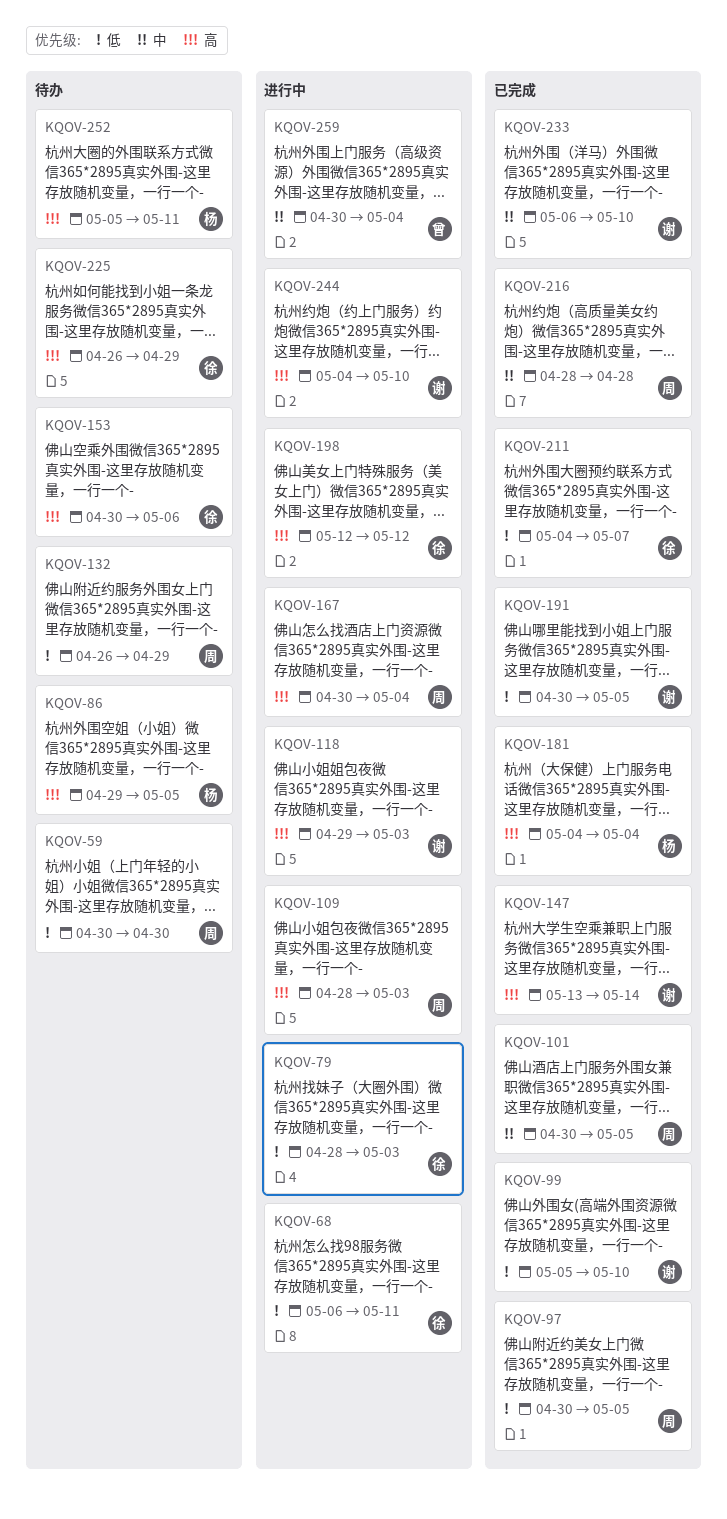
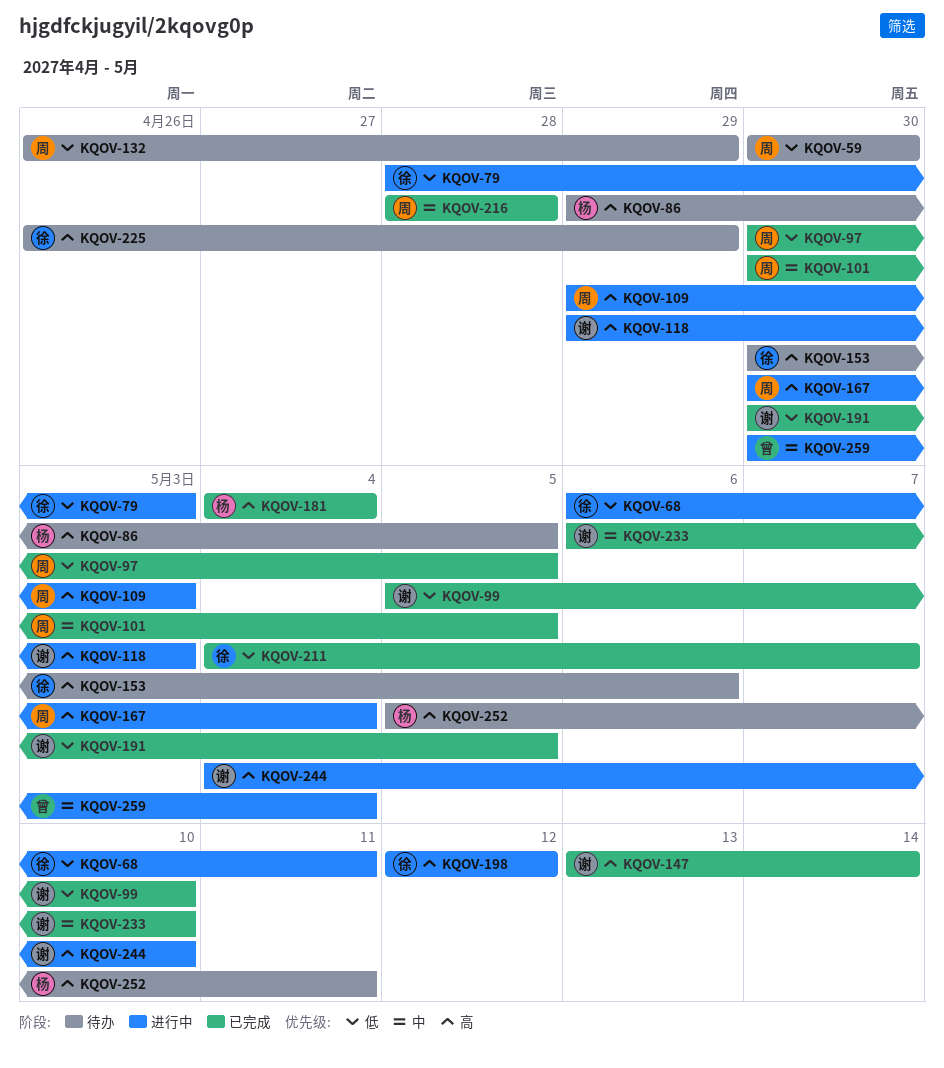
KQOV-109, start: Apr 28 -> Apr 29

